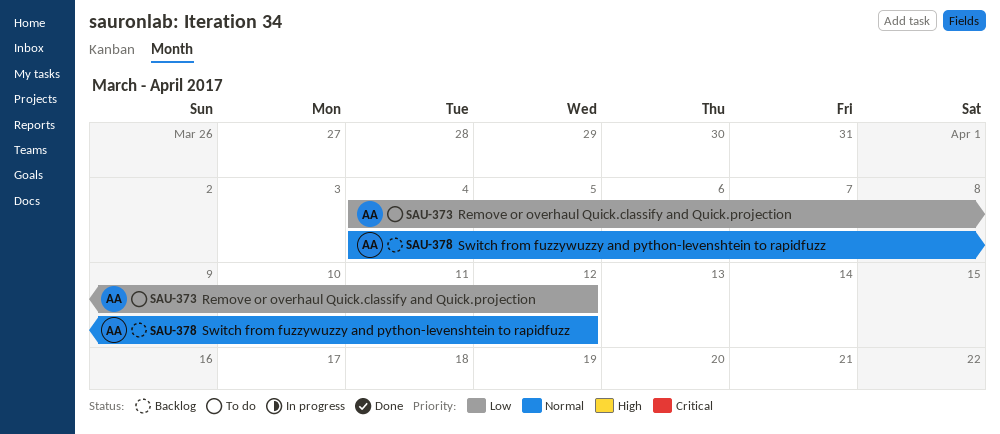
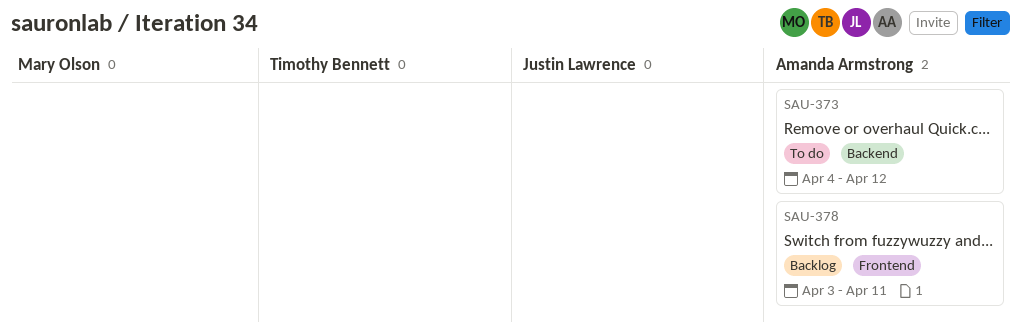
SAU-378, start: Apr 4 -> Apr 3
SAU-378, due: Apr 12 -> Apr 11

